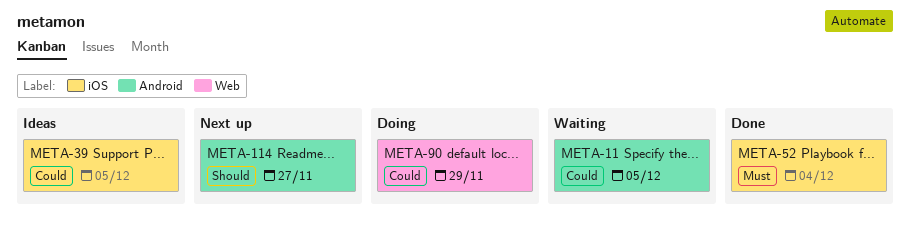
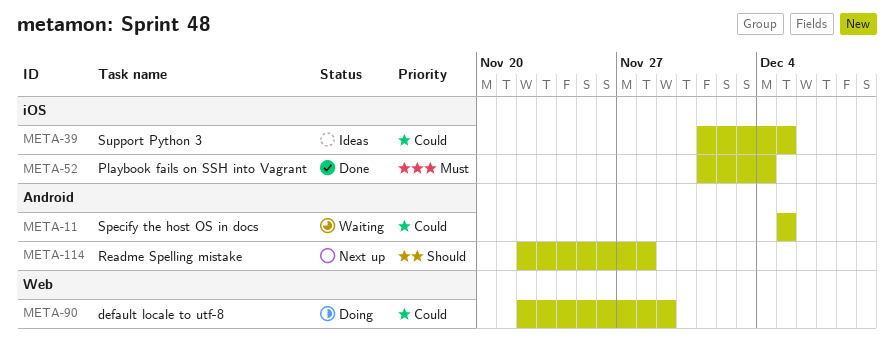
META-114, due: Nov 27 -> Nov 28

